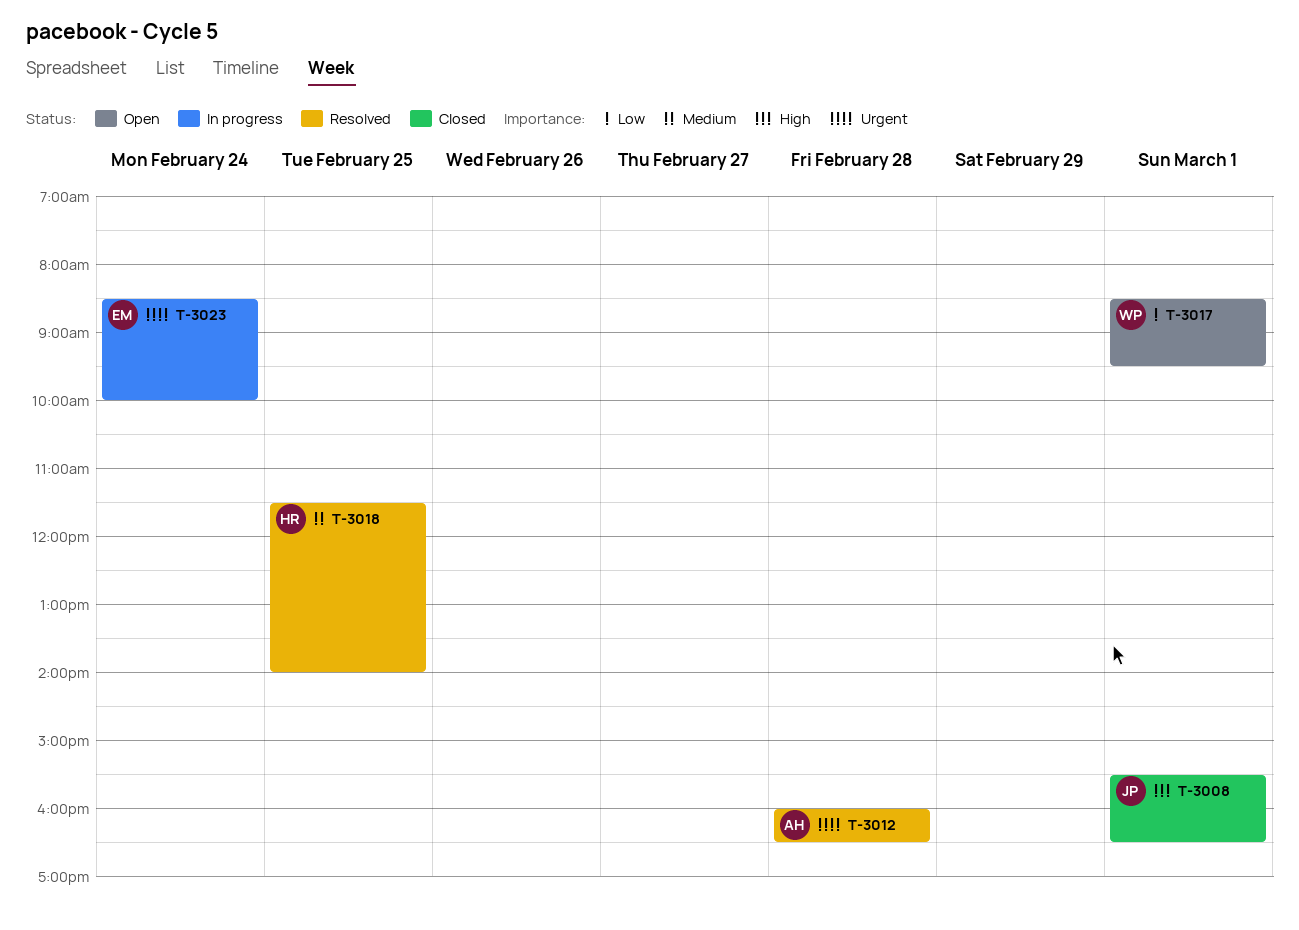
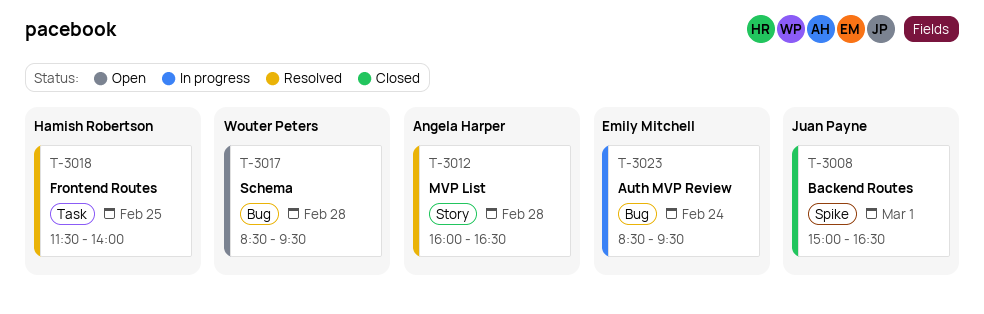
T-3008, begins: 15:30 -> 15:00
T-3017, day: Mar 1 -> Feb 28
T-3023, ends: 10:00 -> 09:30

